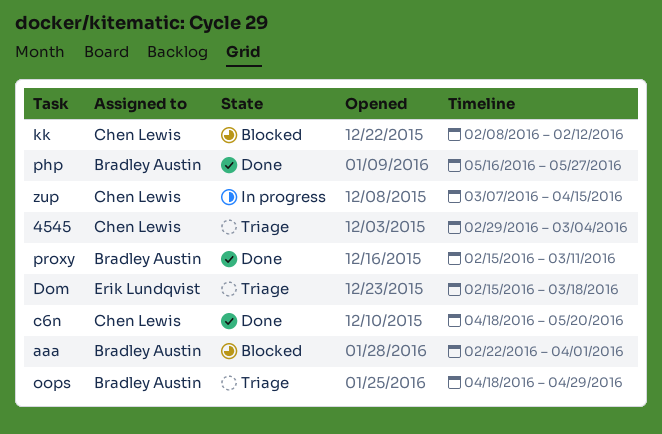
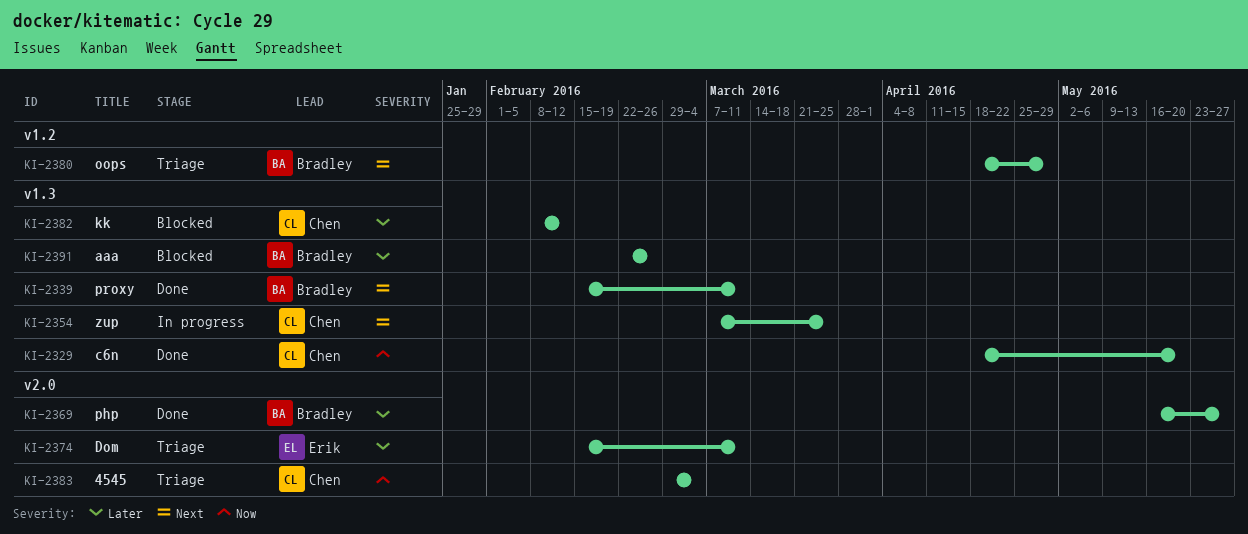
aaa, due: Apr 1 -> Feb 26
Dom, due: Mar 18 -> Mar 11
zup, due: Apr 15 -> Mar 25

